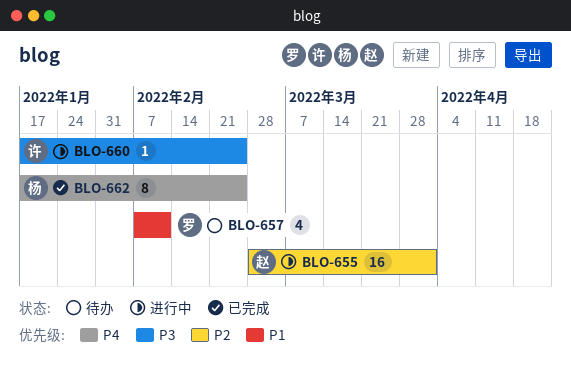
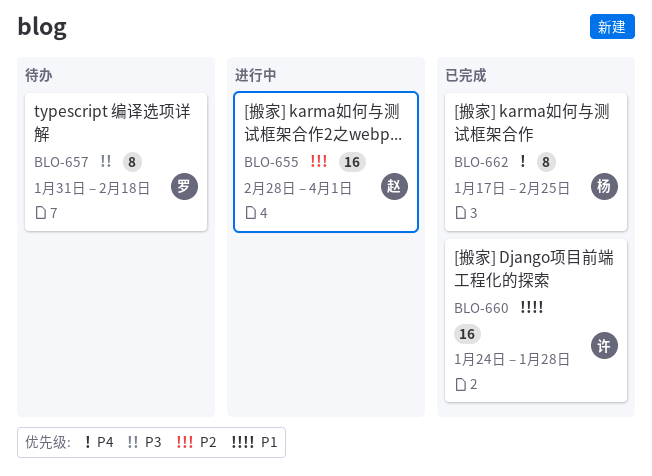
BLO-657, priority: P1 -> P3
BLO-657, estimate: 4 -> 8
BLO-657, start: Feb 7 -> Jan 31
BLO-657, due: Feb 11 -> Feb 18
BLO-660, status: 进行中 -> 已完成
BLO-660, priority: P3 -> P1
BLO-660, estimate: 1 -> 16
BLO-660, start: Jan 17 -> Jan 24
BLO-660, due: Feb 25 -> Jan 28

